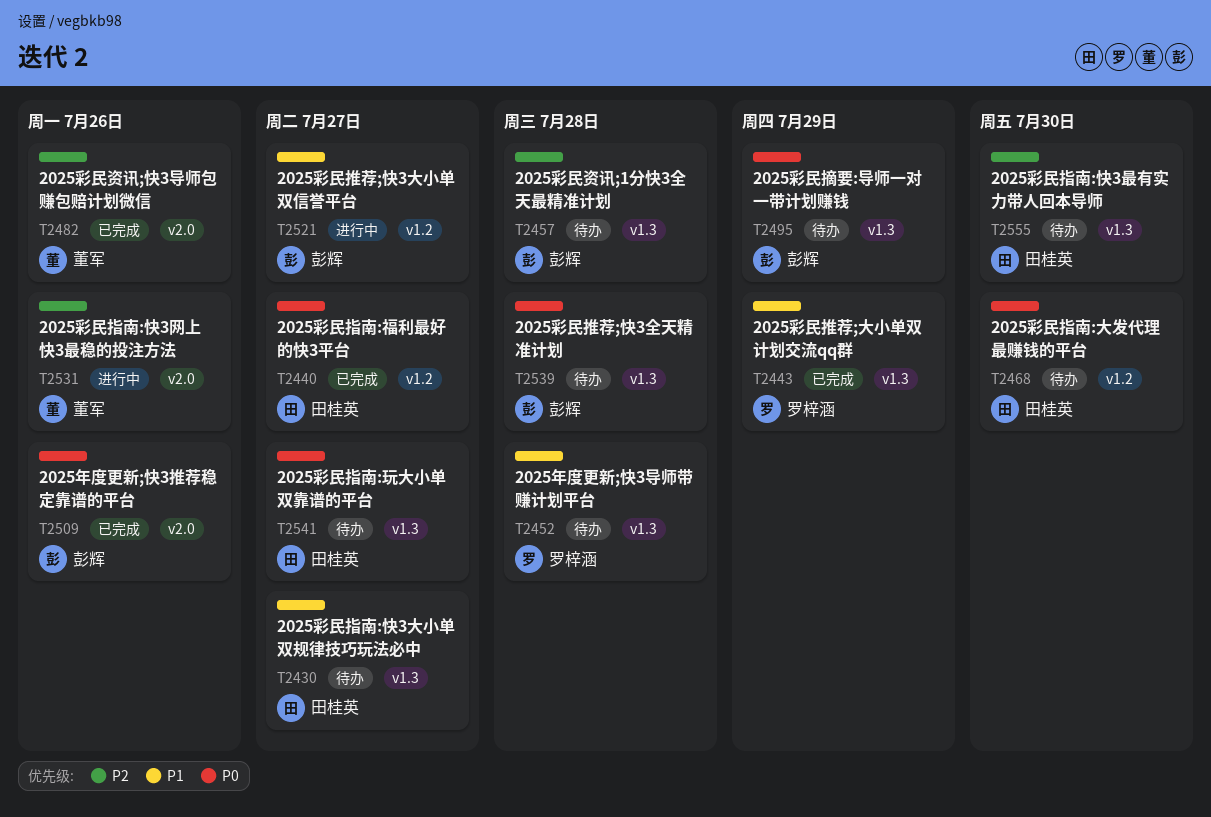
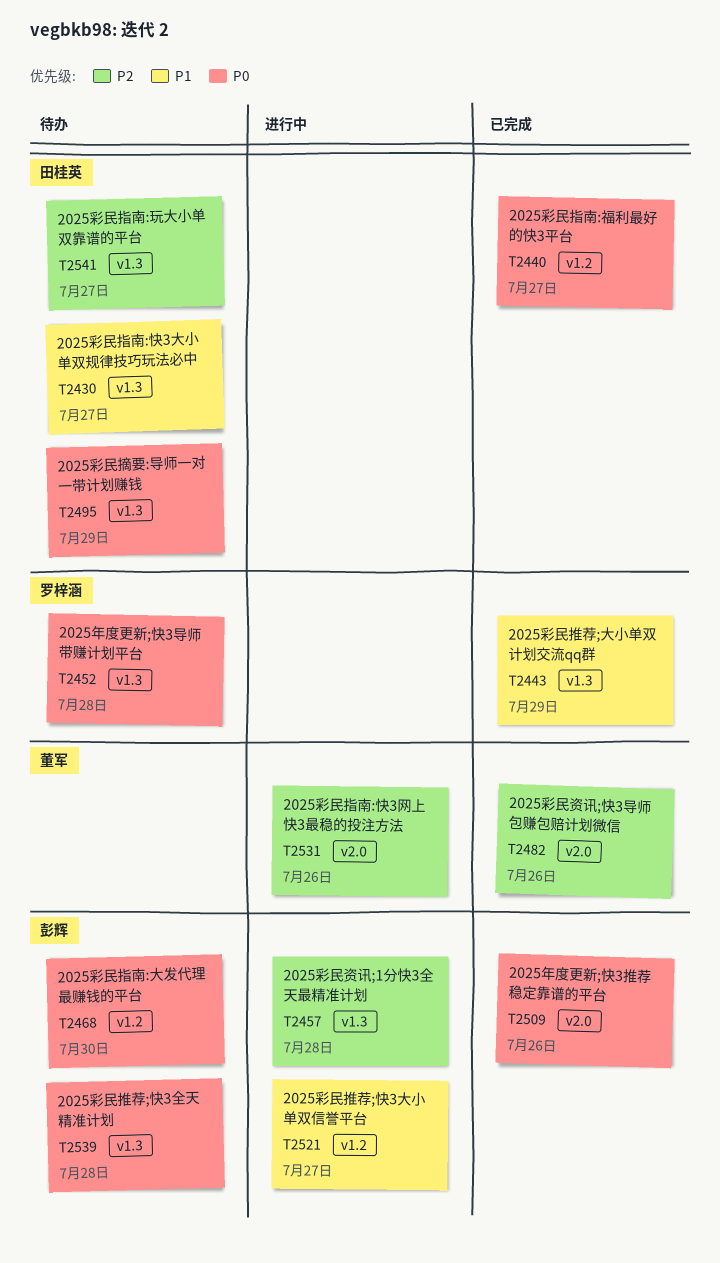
T2452, priority: P1 -> P0
T2457, status: 待办 -> 进行中
T2468, owner: 田桂英 -> 彭辉
T2495, owner: 彭辉 -> 田桂英
T2541, priority: P0 -> P2
T2555: present -> none

